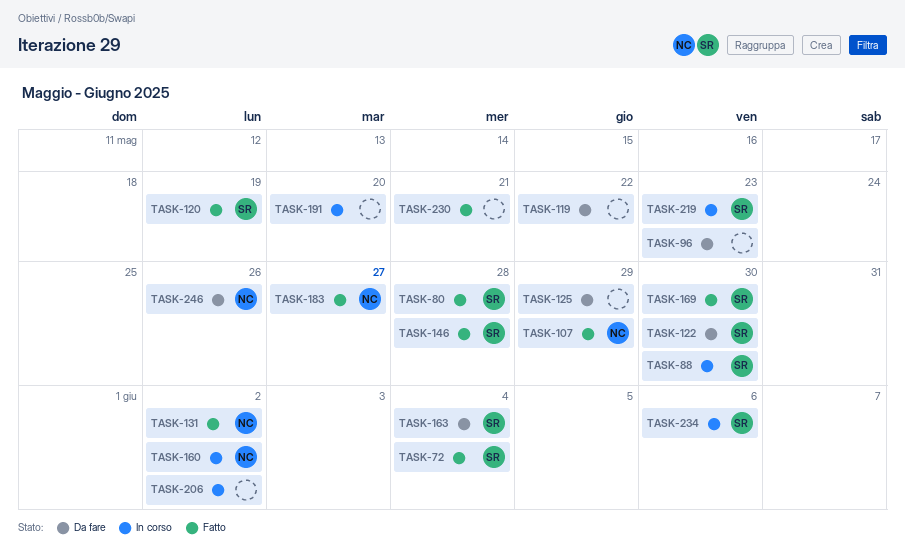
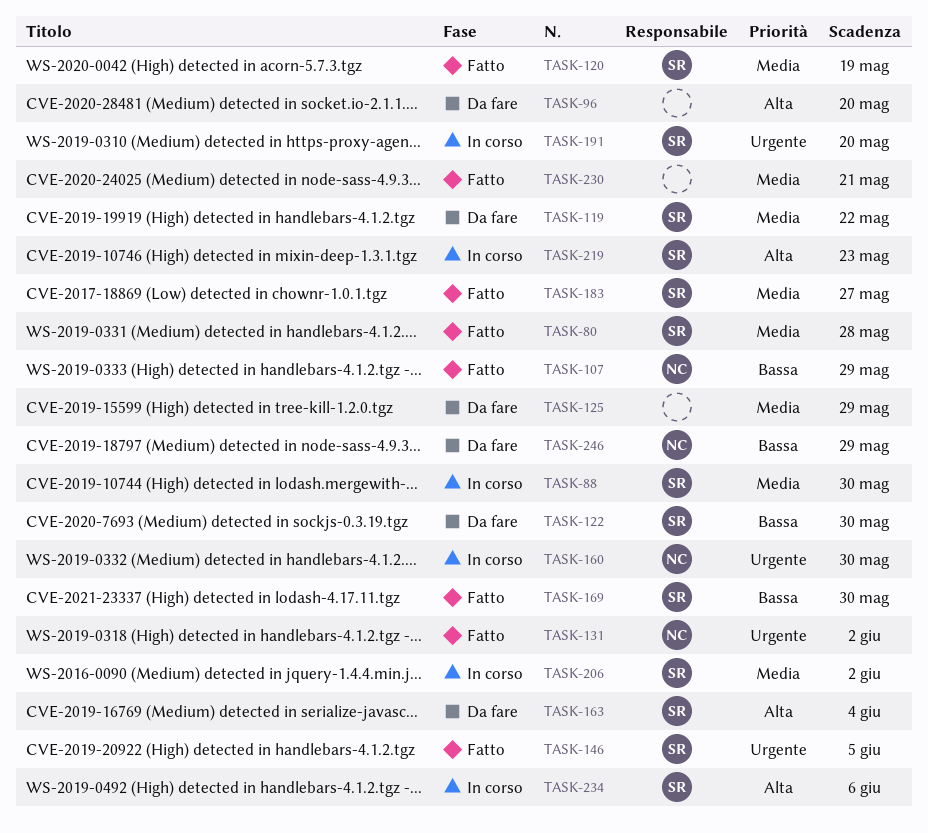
TASK-72: present -> none
TASK-96, due: May 23 -> May 20
TASK-119, owner: none -> SR
TASK-146, due: May 28 -> Jun 5
TASK-160, due: Jun 2 -> May 30
TASK-183, owner: NC -> SR
TASK-191, owner: none -> SR
TASK-206, owner: none -> SR
TASK-246, due: May 26 -> May 29

